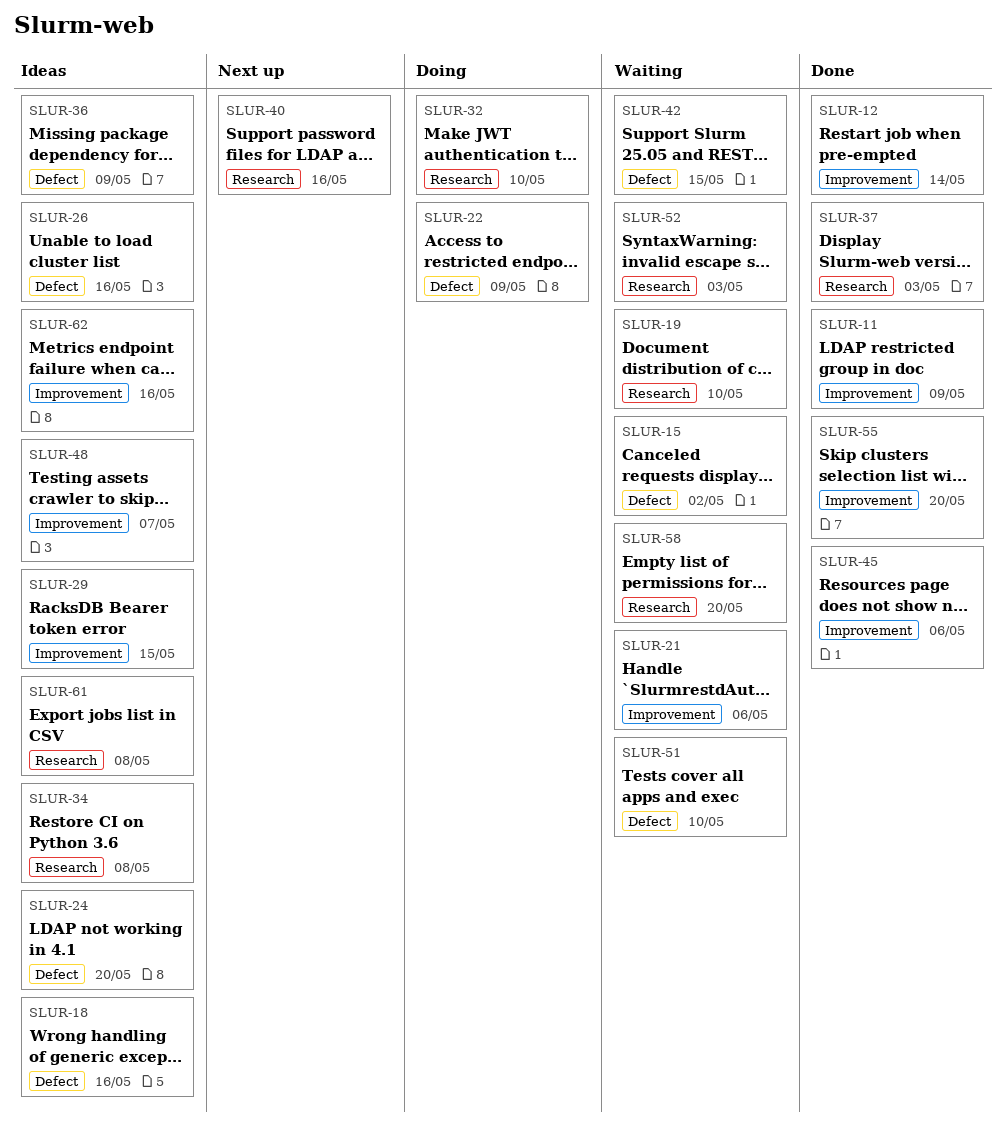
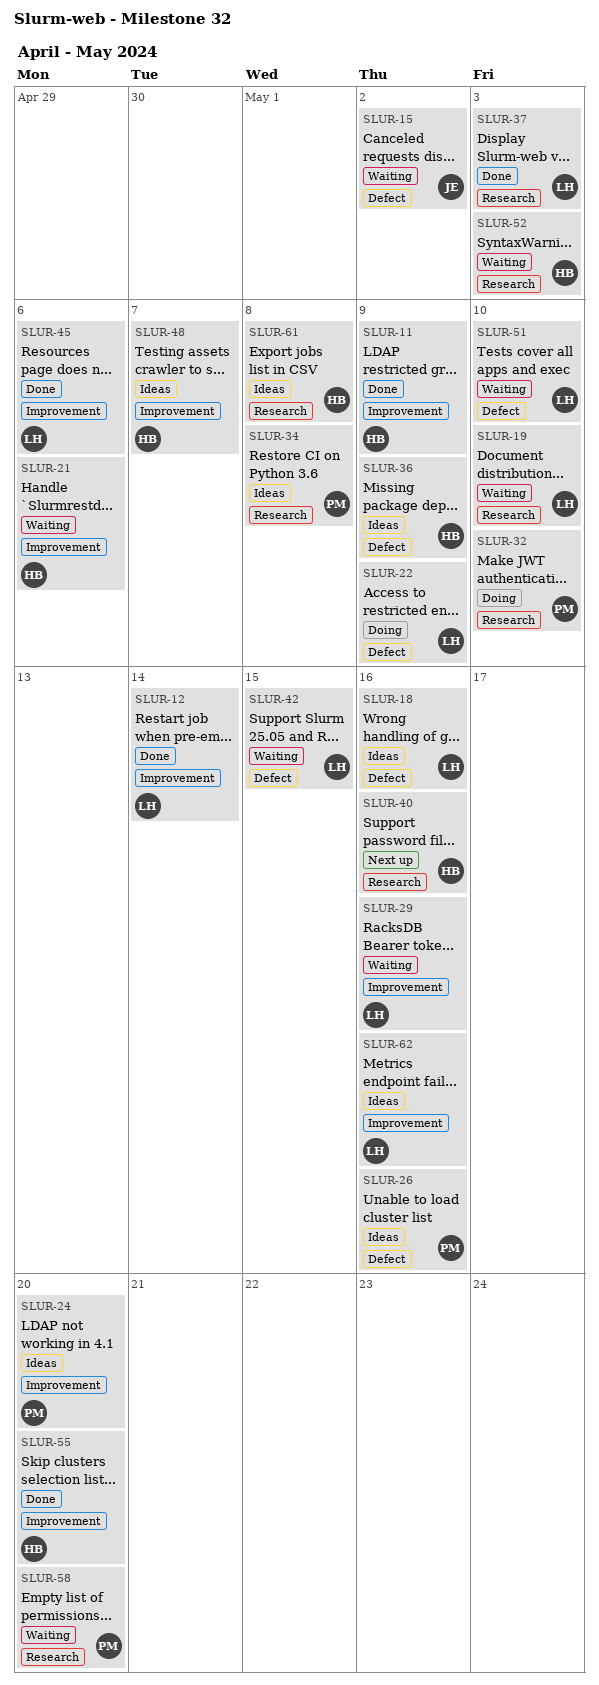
SLUR-24, label: Defect -> Improvement
SLUR-29, status: Ideas -> Waiting
SLUR-29, due: May 15 -> May 16

